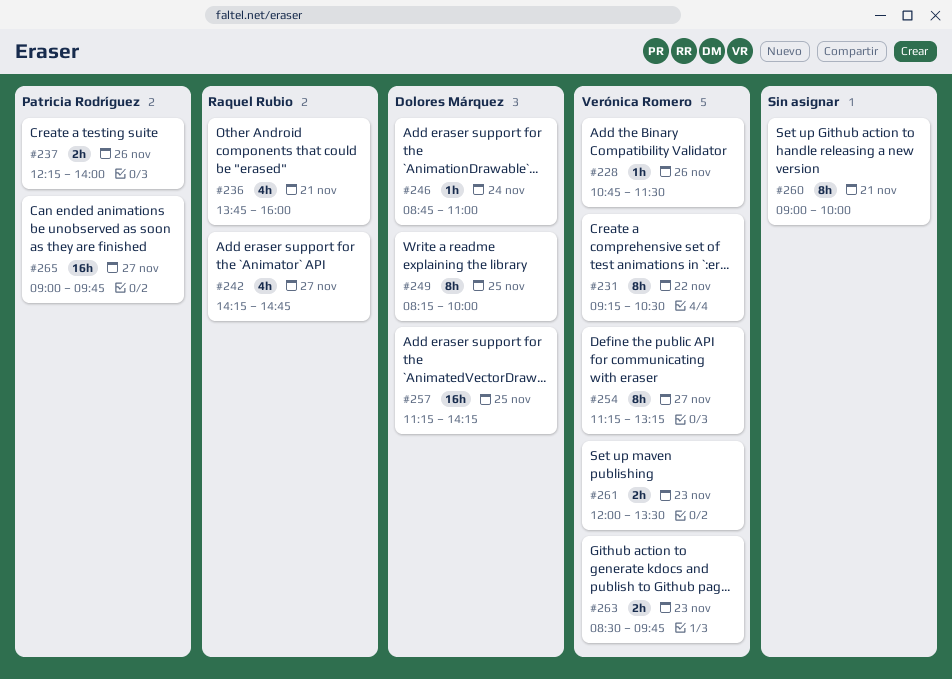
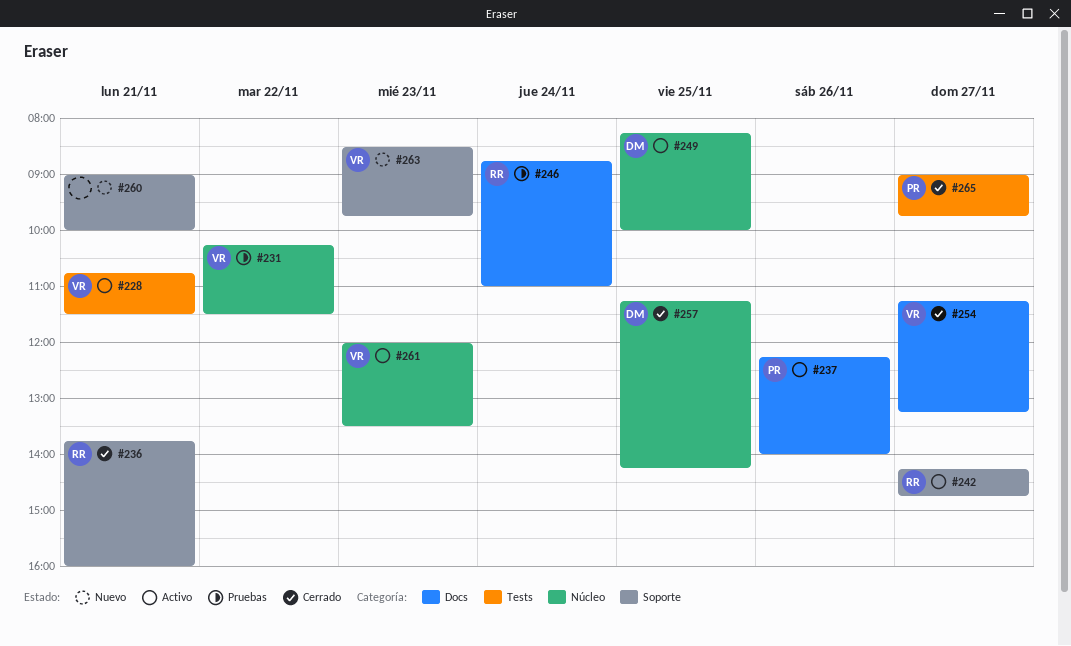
#228, day: Nov 26 -> Nov 21
#231, begins: 09:15 -> 10:15
#231, ends: 10:30 -> 11:30
#246, owner: Dolores Márquez -> Raquel Rubio

